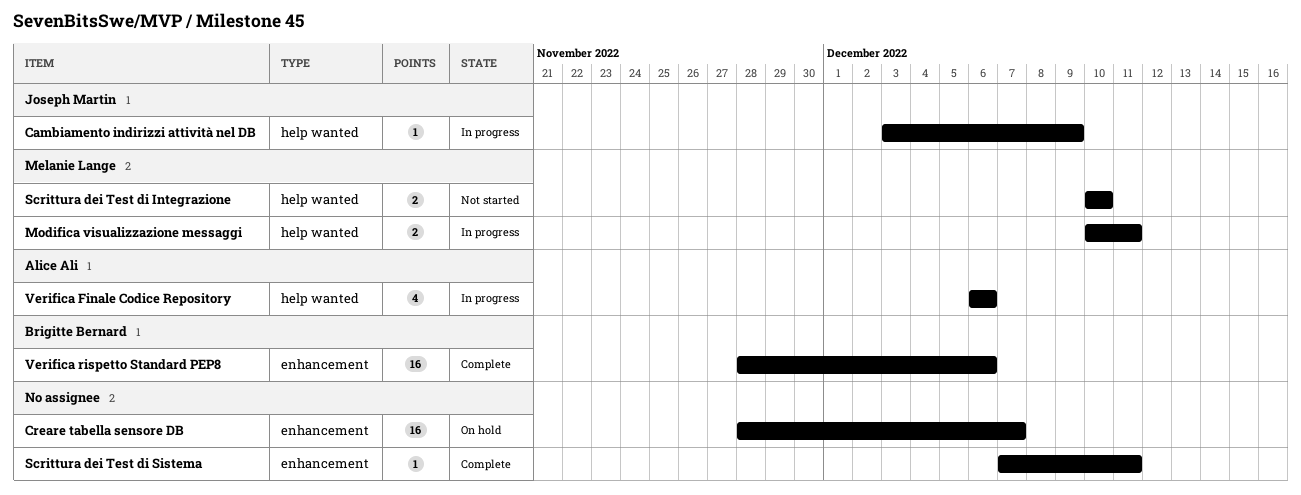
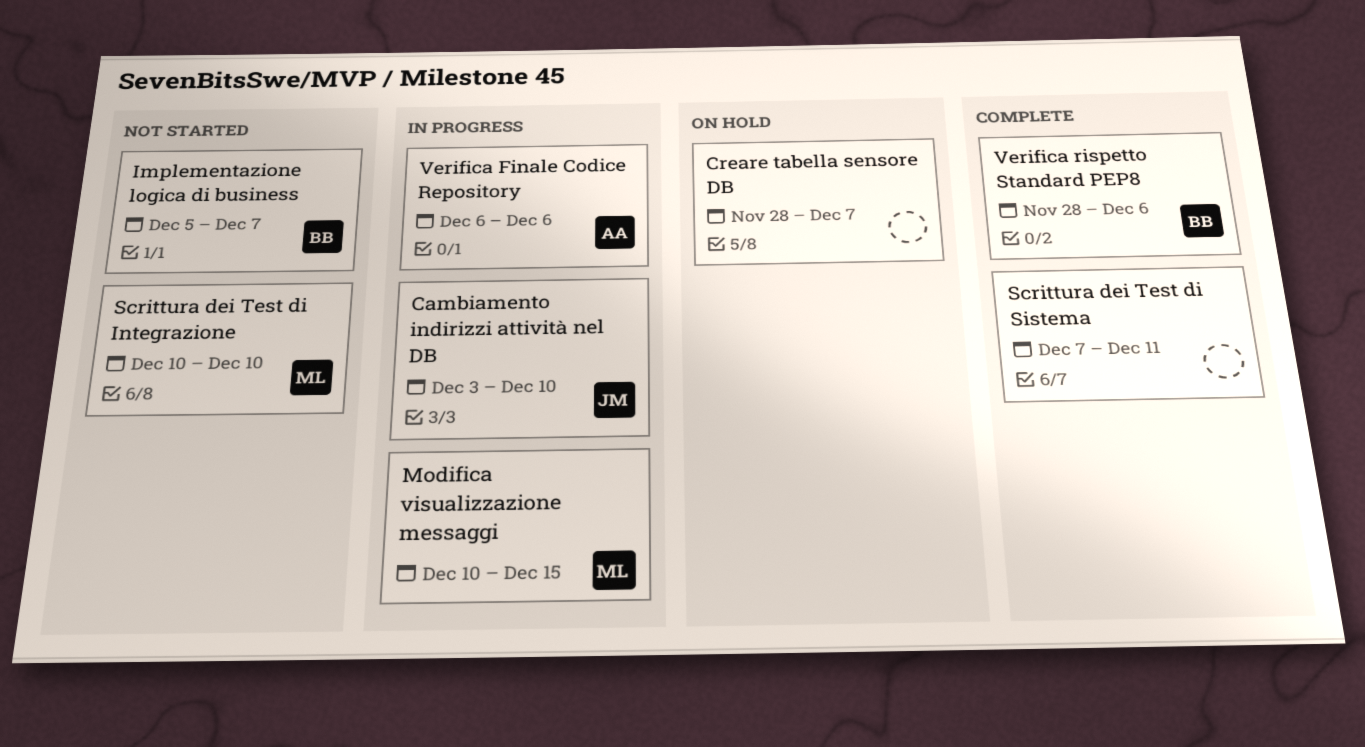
Cambiamento indirizzi attività nel DB, due: Dec 9 -> Dec 10
Implementazione logica di business: none -> present
Modifica visualizzazione messaggi, due: Dec 11 -> Dec 15

